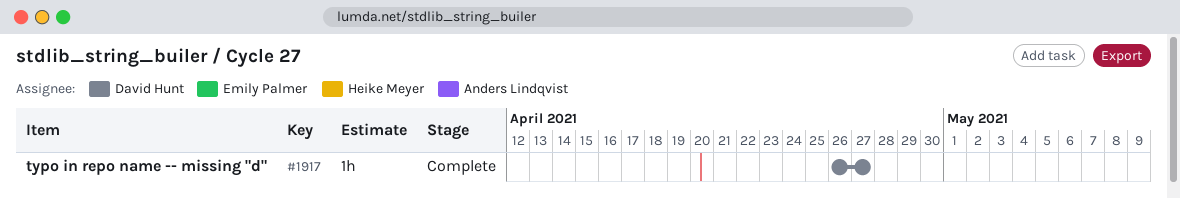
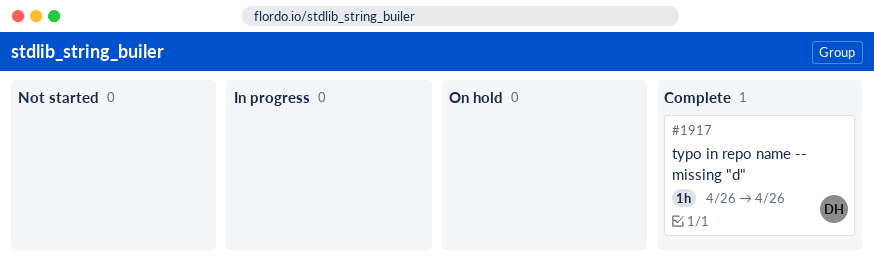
#1917, due: Apr 27 -> Apr 26

